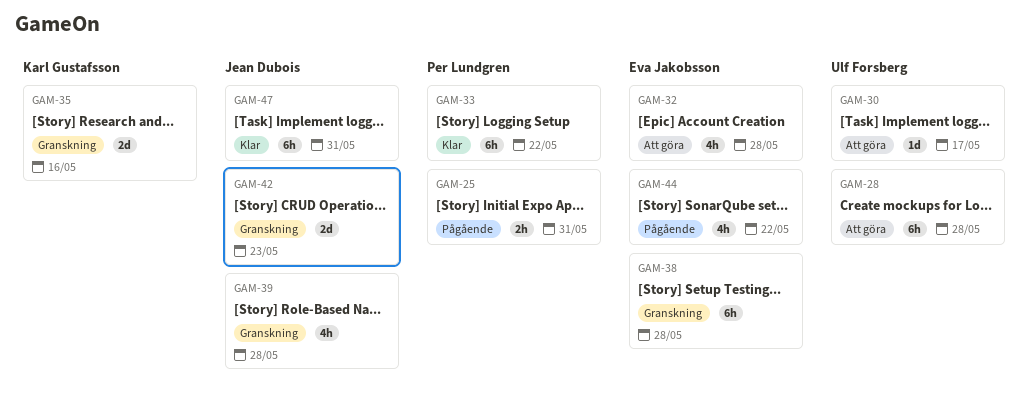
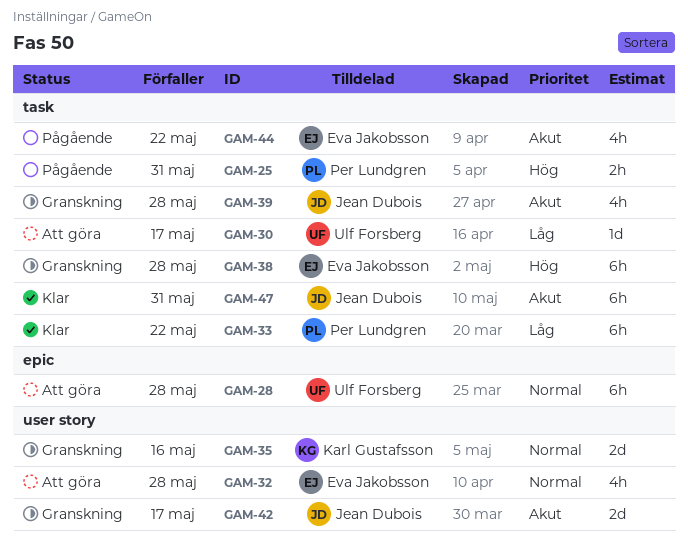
GAM-42, due: May 23 -> May 17

